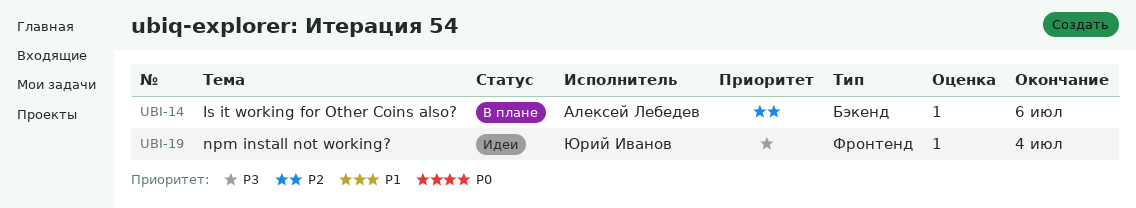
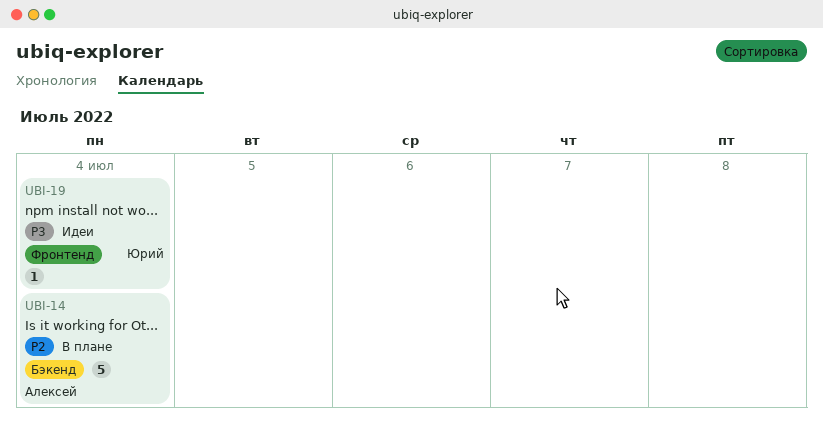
UBI-14, estimate: 1 -> 5
UBI-14, due: Jul 6 -> Jul 4

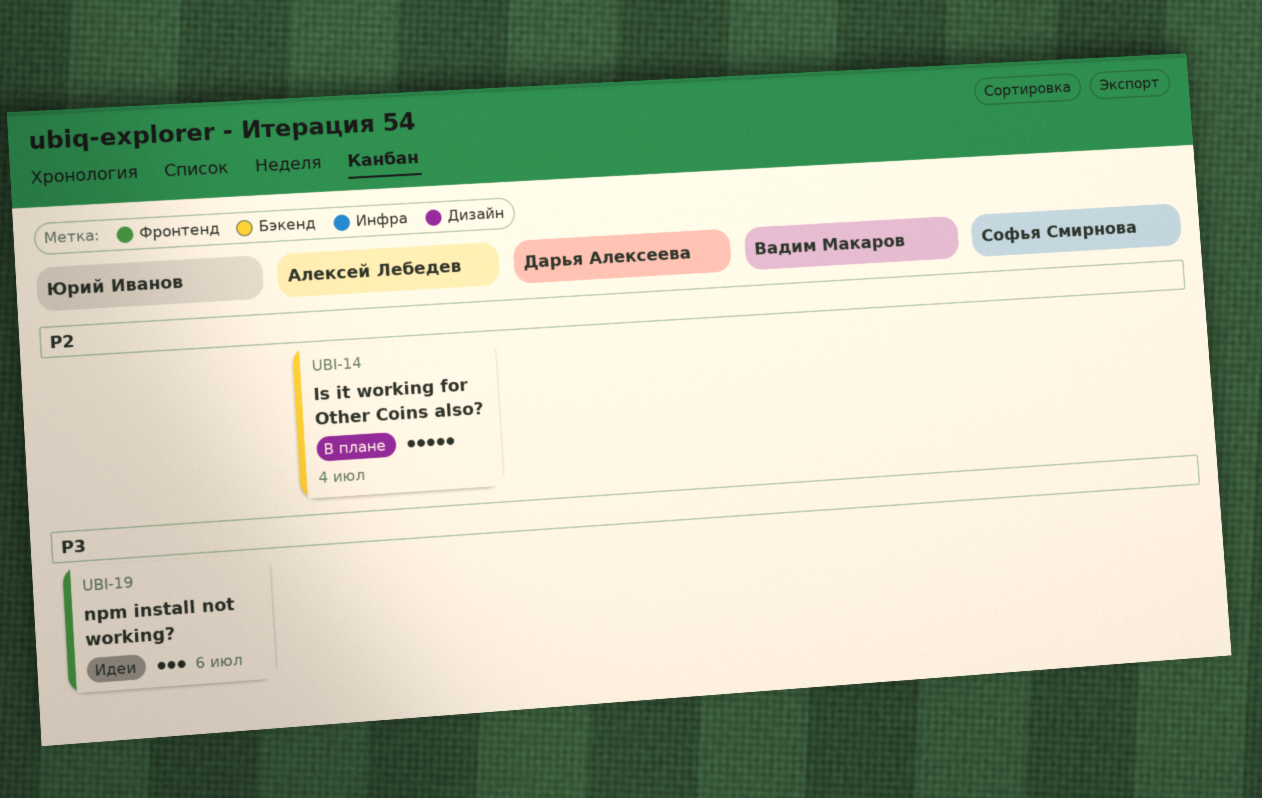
UBI-19, estimate: 1 -> 3
UBI-19, due: Jul 4 -> Jul 6

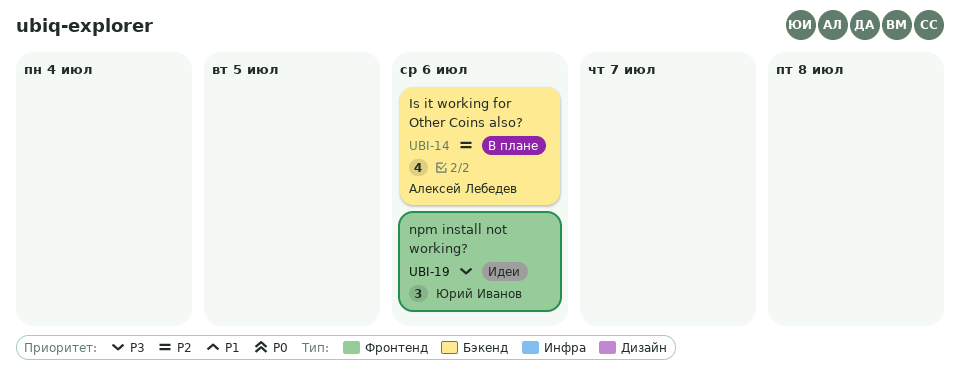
UBI-14, estimate: 5 -> 4
UBI-14, due: Jul 4 -> Jul 6

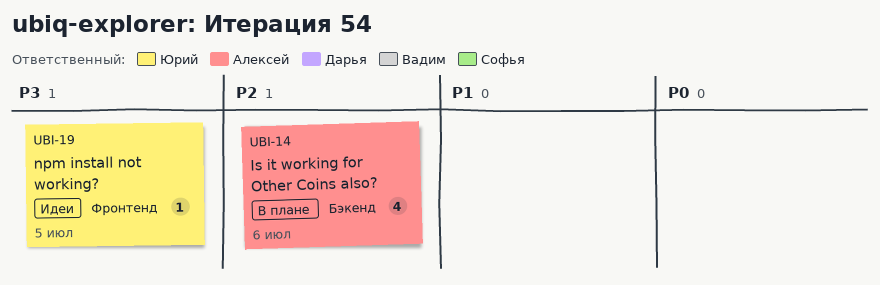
UBI-19, estimate: 3 -> 1
UBI-19, due: Jul 6 -> Jul 5

